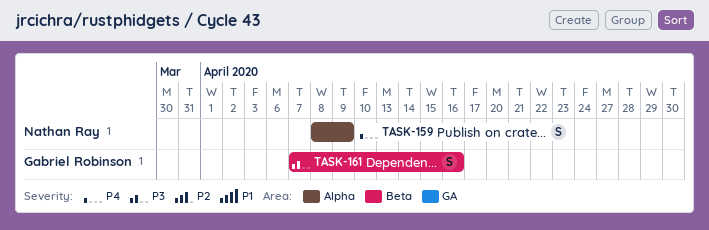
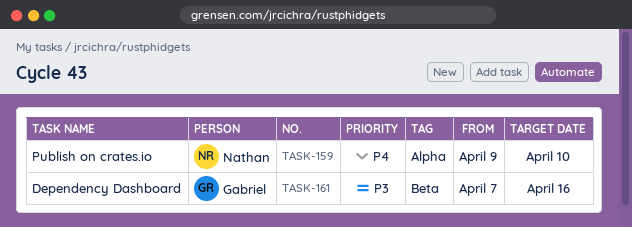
TASK-159, start: Apr 8 -> Apr 9
TASK-159, due: Apr 9 -> Apr 10

